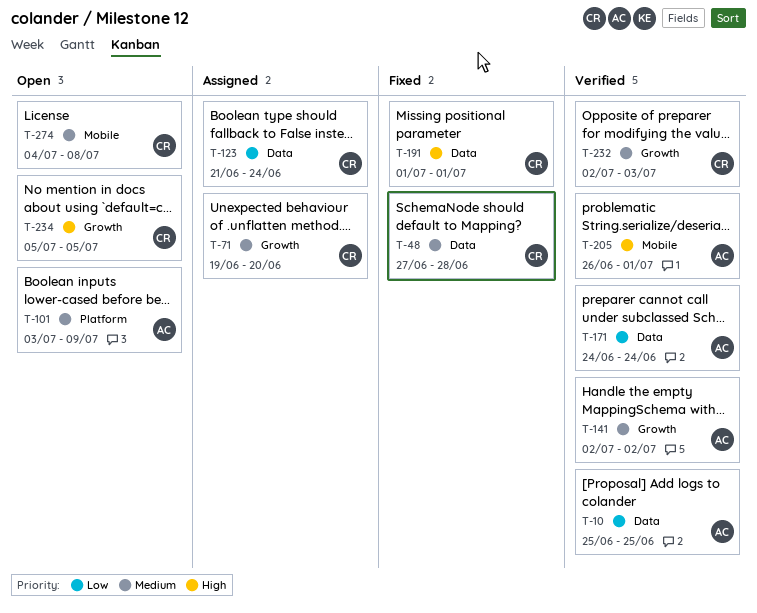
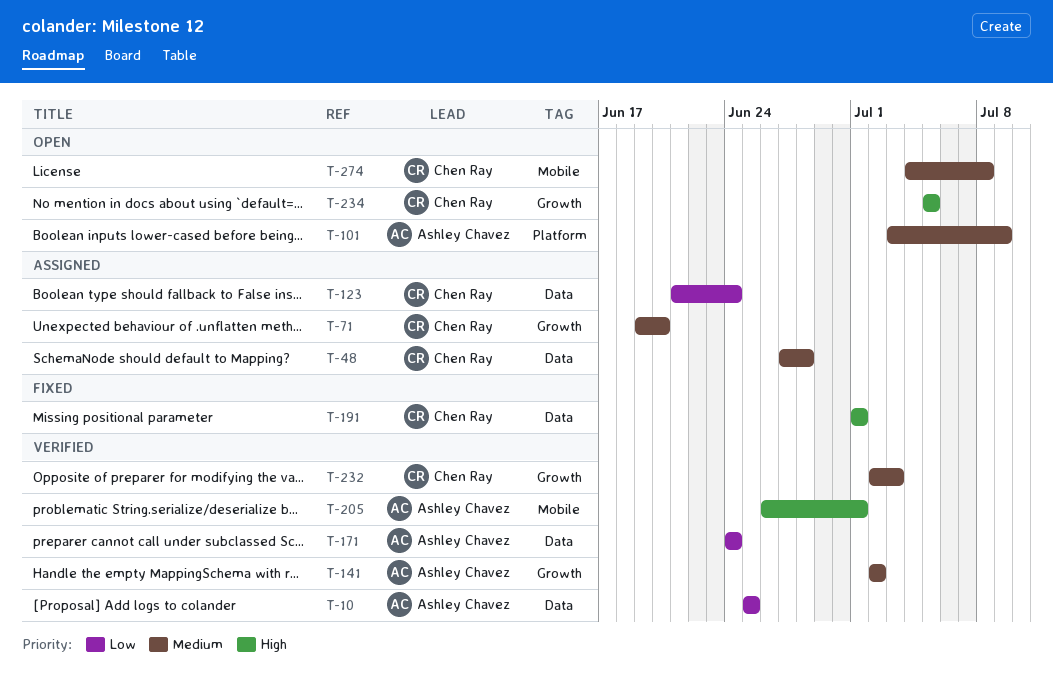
T-48, status: Fixed -> Assigned

